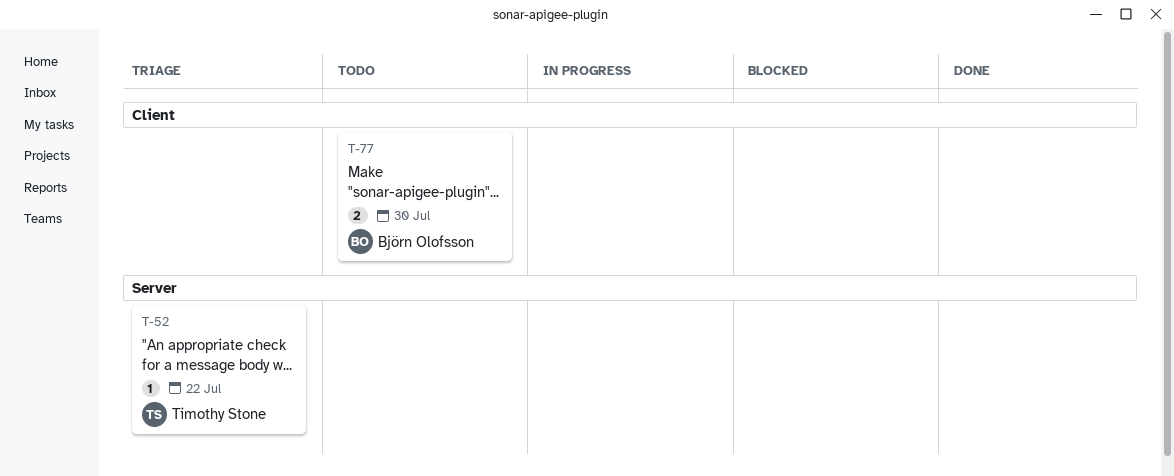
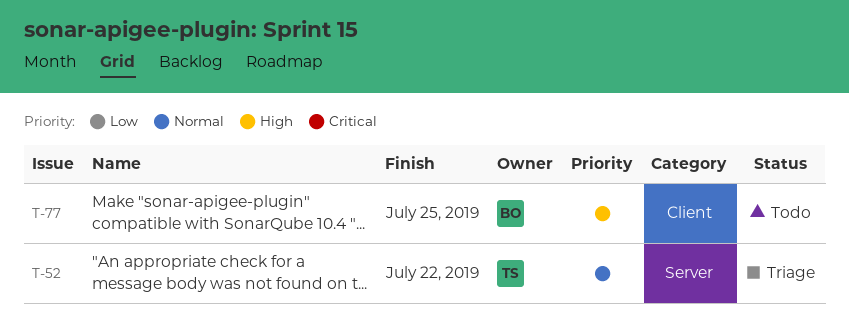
T-77, due: Jul 30 -> Jul 25

